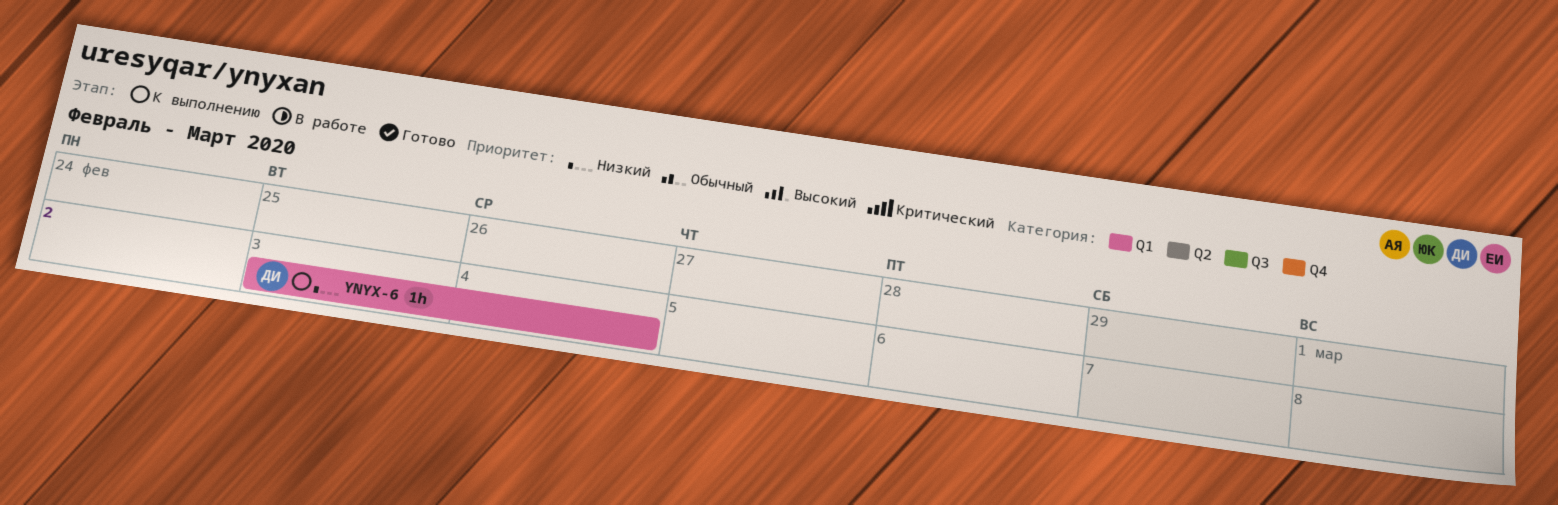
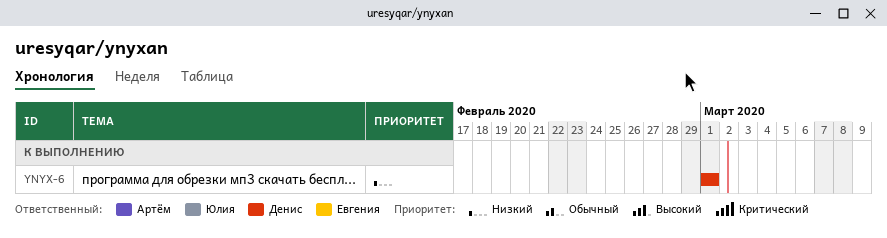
YNYX-6, start: Mar 3 -> Mar 1
YNYX-6, due: Mar 4 -> Mar 1

